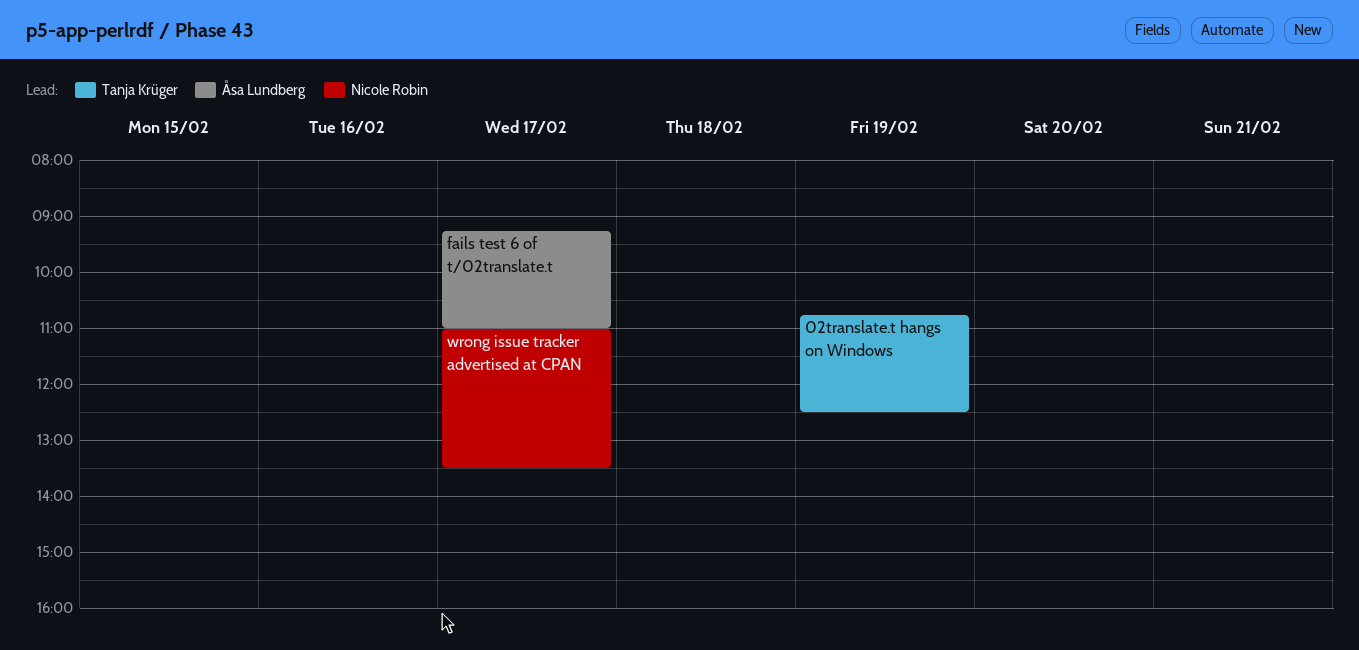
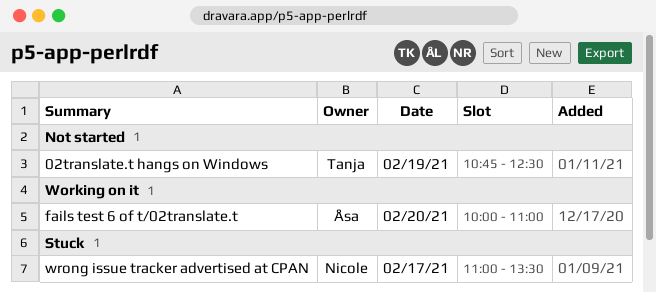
fails test 6 of t/02translate.t, day: Feb 17 -> Feb 20
fails test 6 of t/02translate.t, begins: 09:15 -> 10:00

